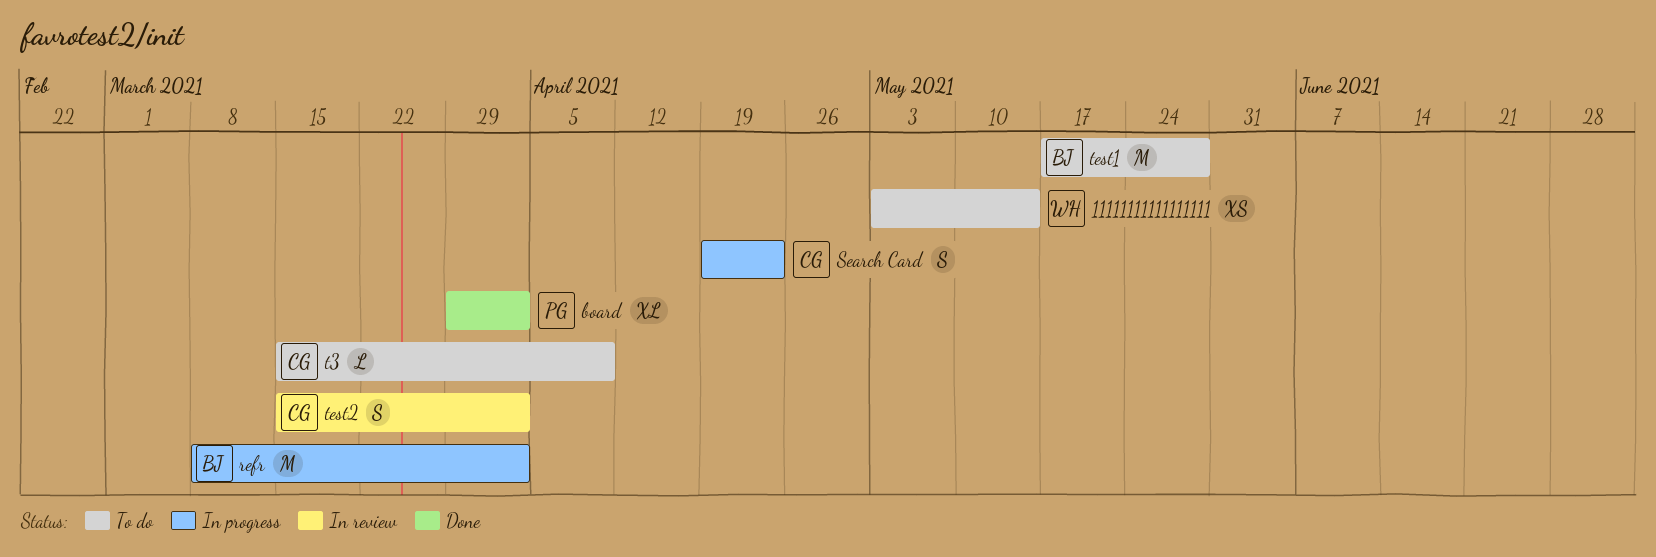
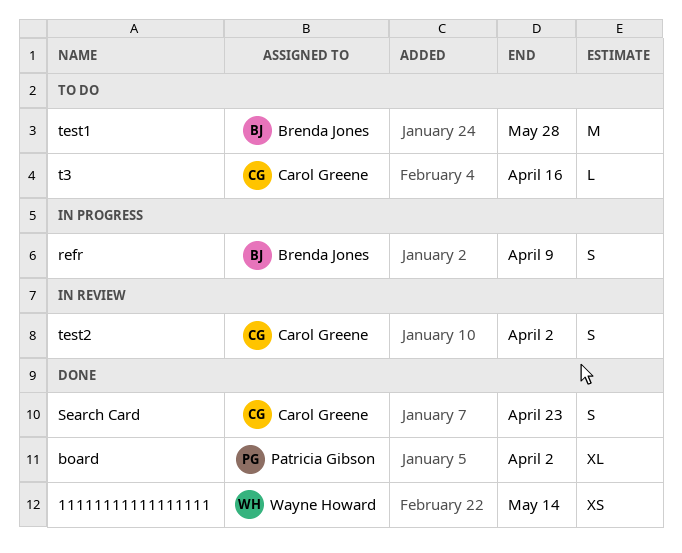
11111111111111111, status: To do -> Done
refr, estimate: M -> S
refr, due: Apr 2 -> Apr 9
Search Card, status: In progress -> Done
t3, due: Apr 9 -> Apr 16

